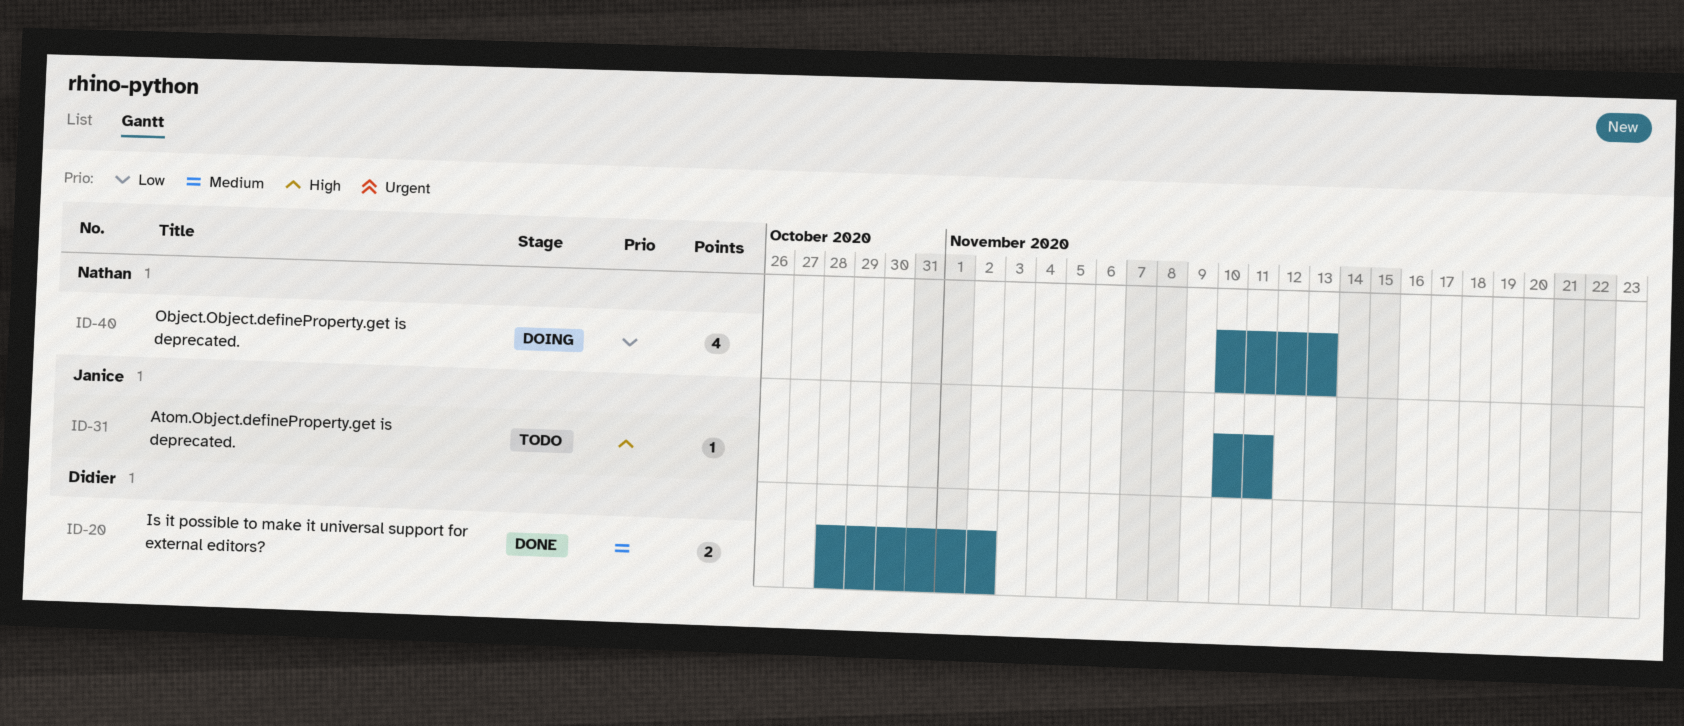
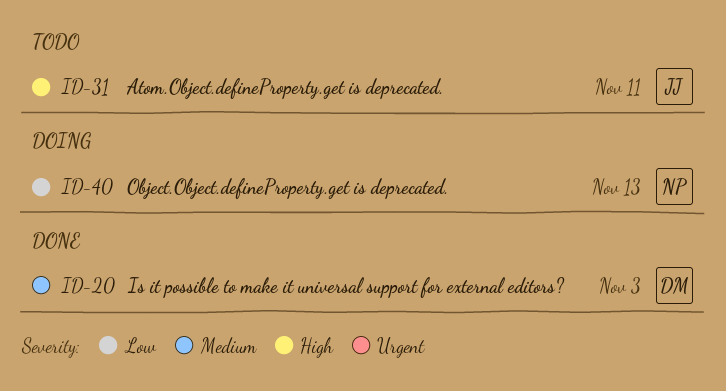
ID-20, due: Nov 2 -> Nov 3

